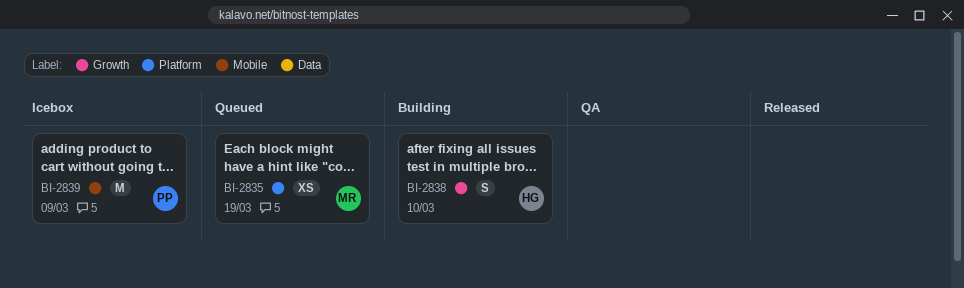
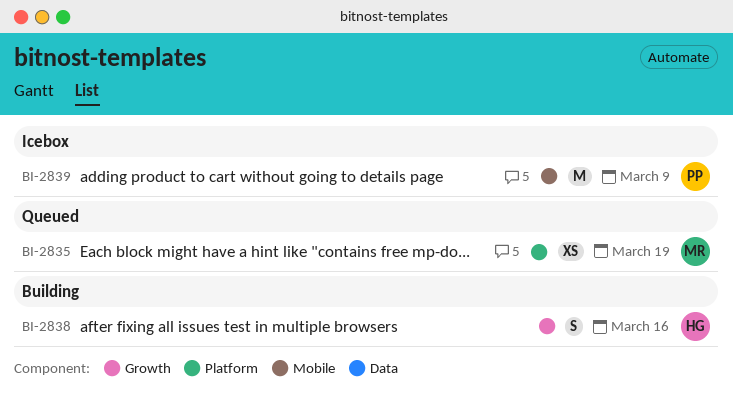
BI-2838, due: Mar 10 -> Mar 16

